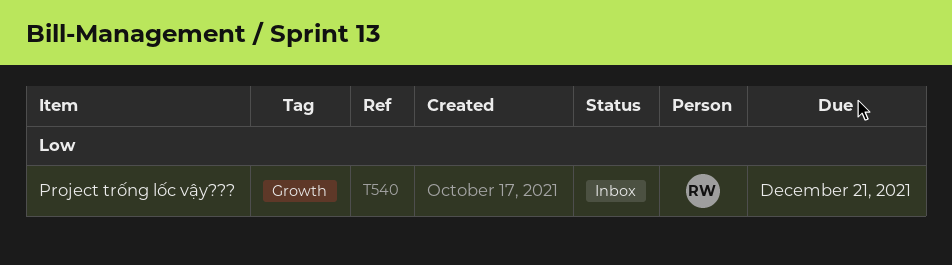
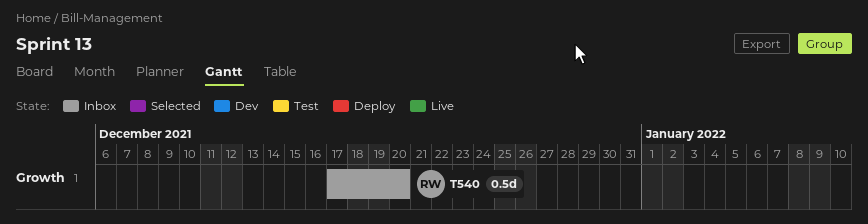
T540, due: Dec 21 -> Dec 20

